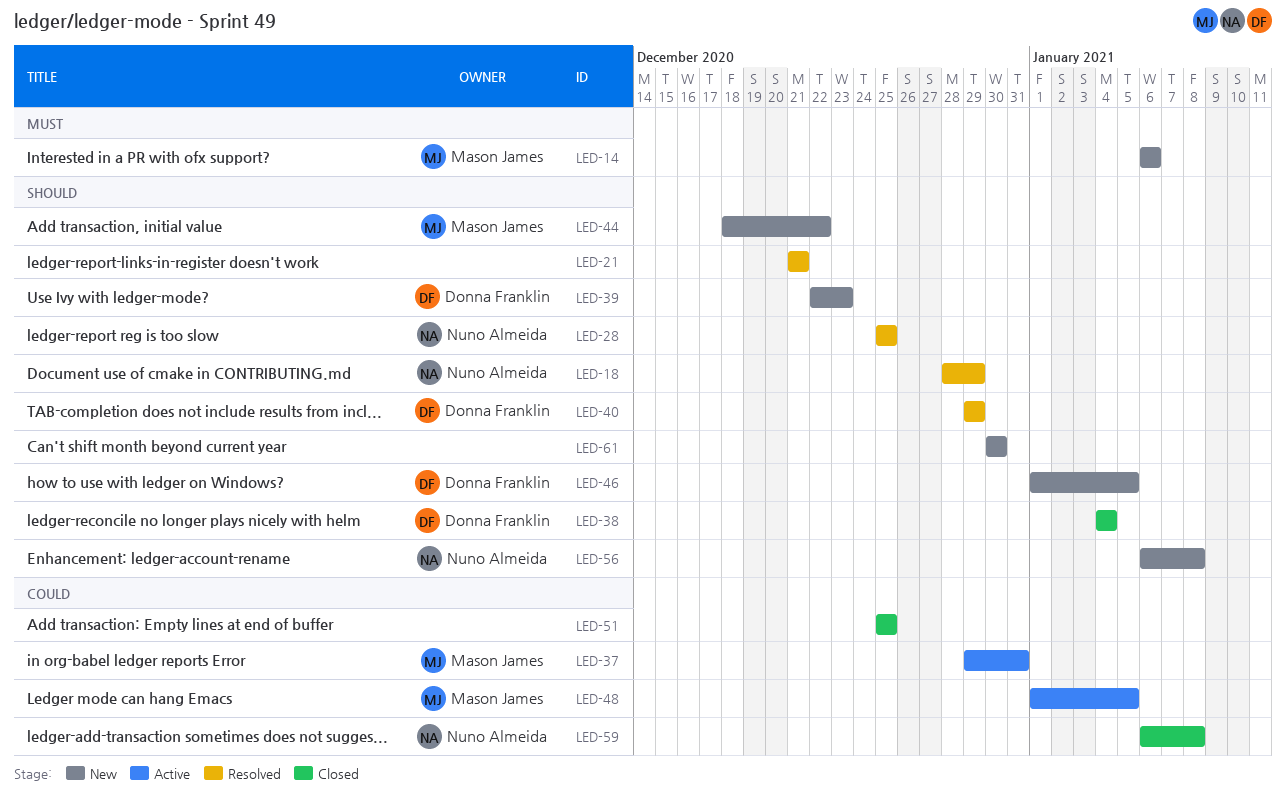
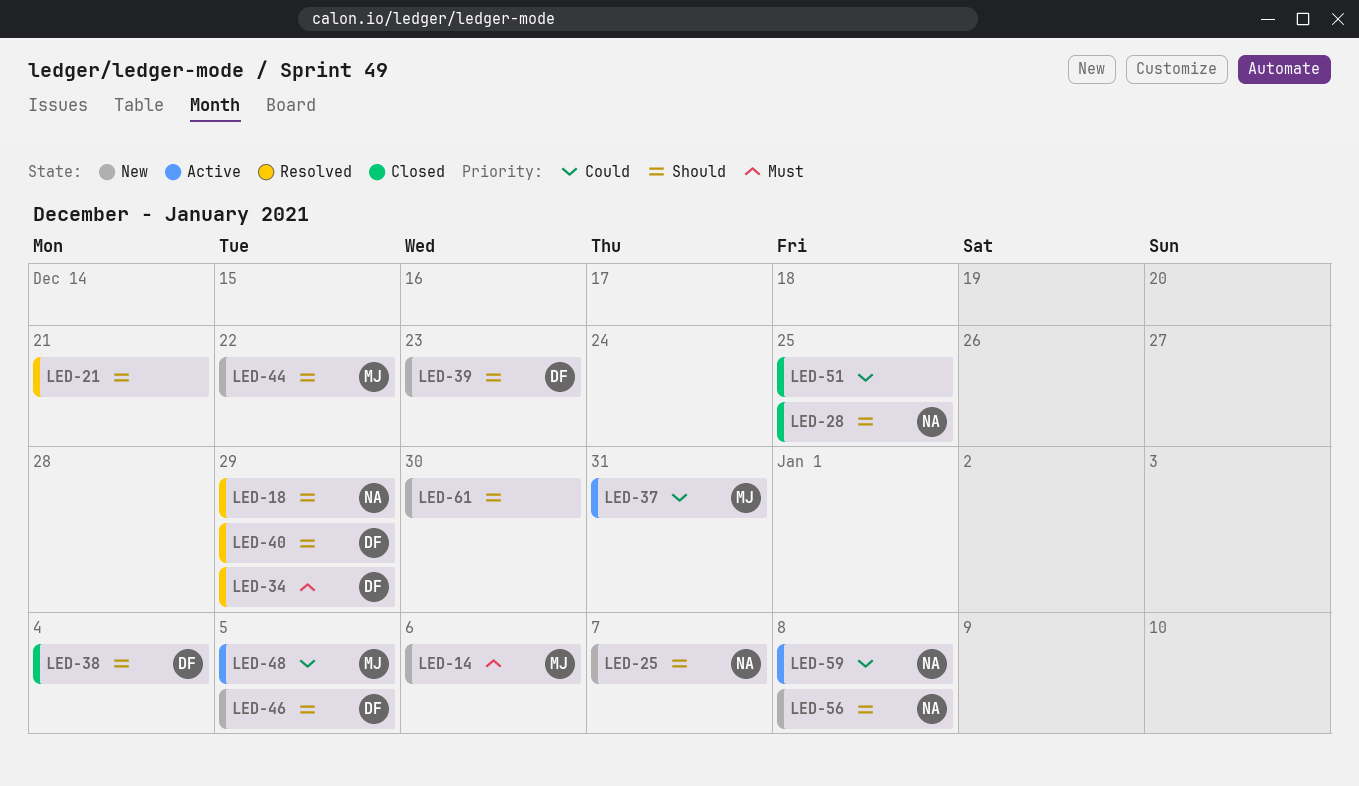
LED-25: none -> present
LED-28, status: Resolved -> Closed
LED-34: none -> present
LED-59, status: Closed -> Active

